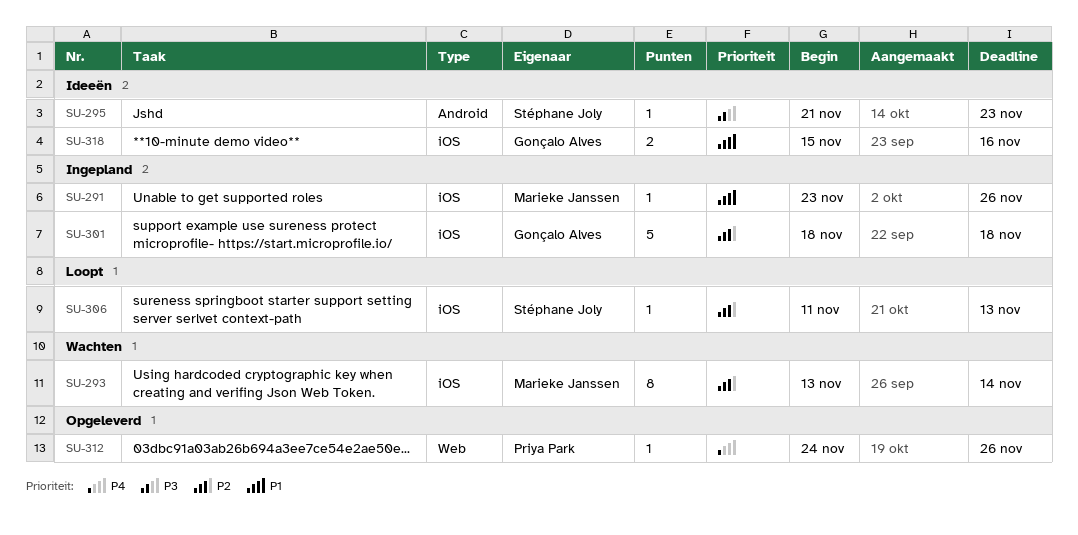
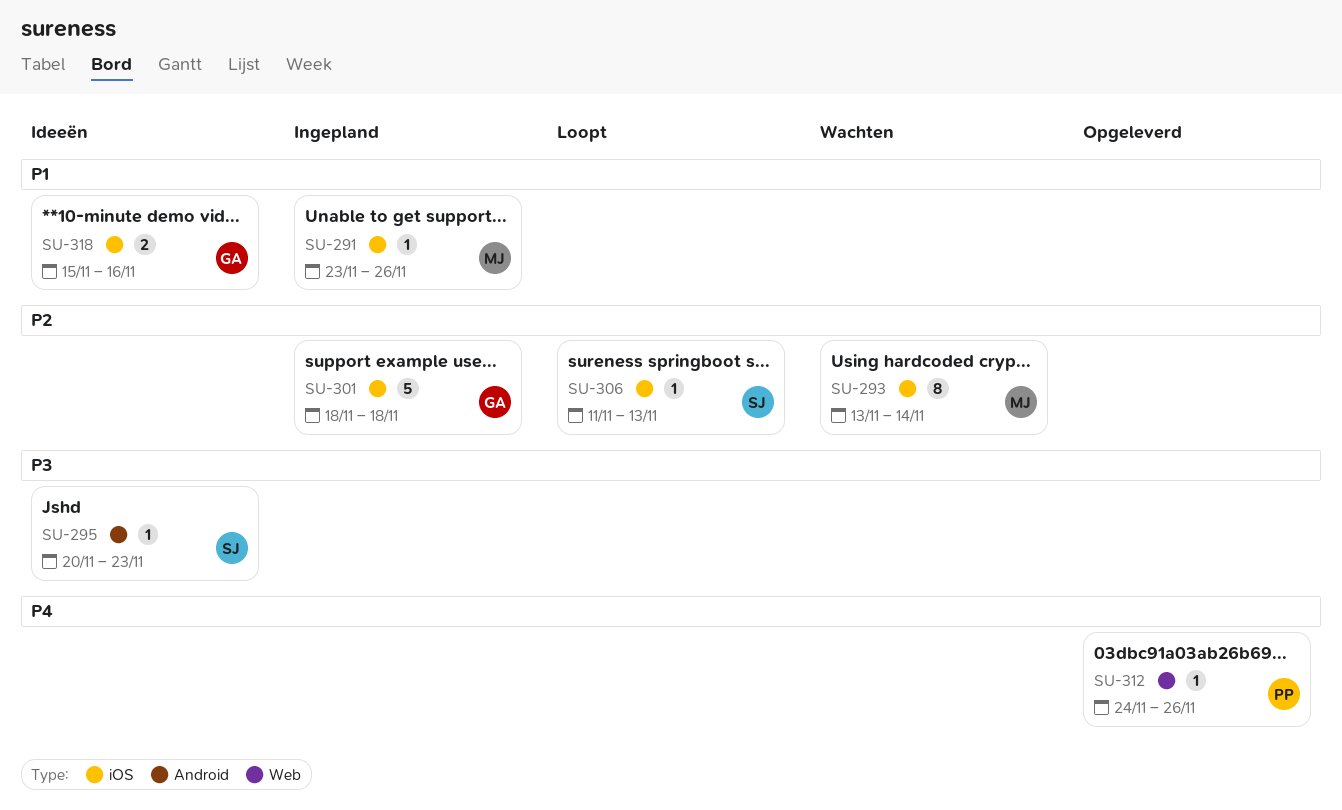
SU-295, start: Nov 21 -> Nov 20

